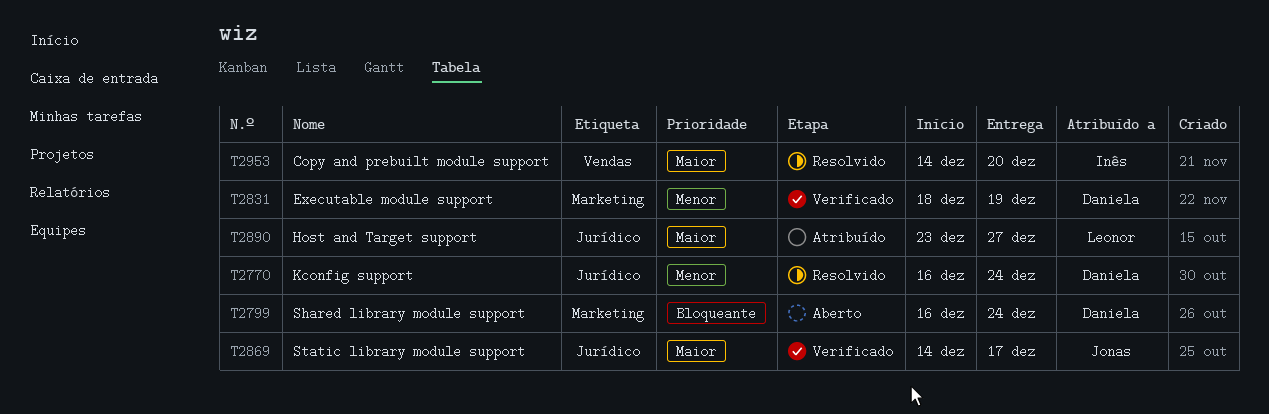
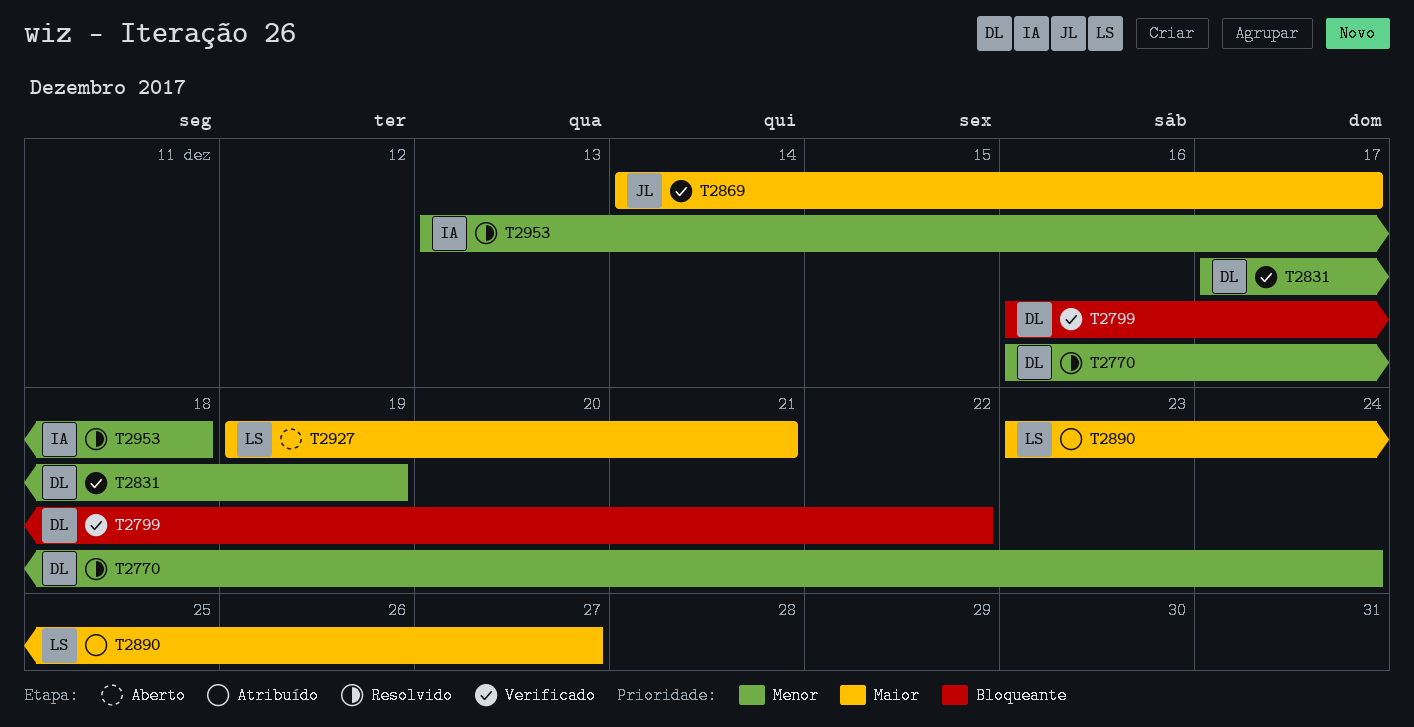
T2799, status: Aberto -> Verificado
T2799, due: Dec 24 -> Dec 22
T2831, start: Dec 18 -> Dec 17
T2927: none -> present
T2953, priority: Maior -> Menor
T2953, start: Dec 14 -> Dec 13
T2953, due: Dec 20 -> Dec 18

